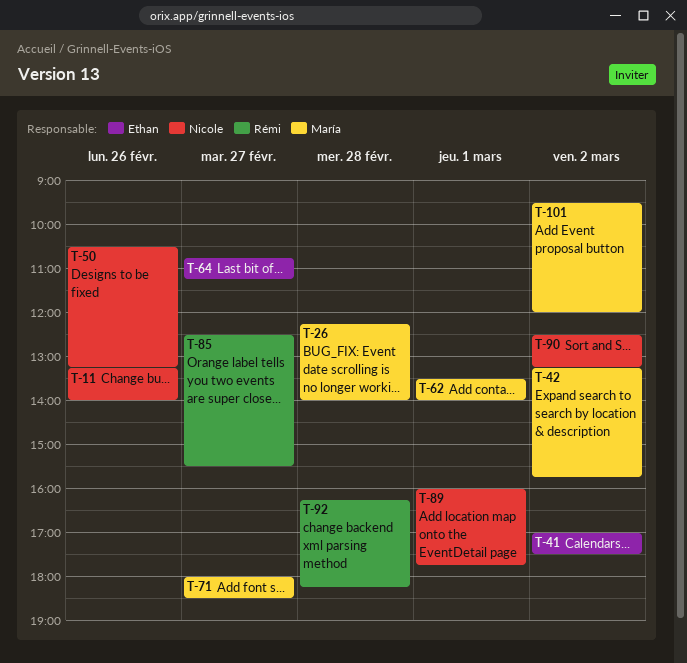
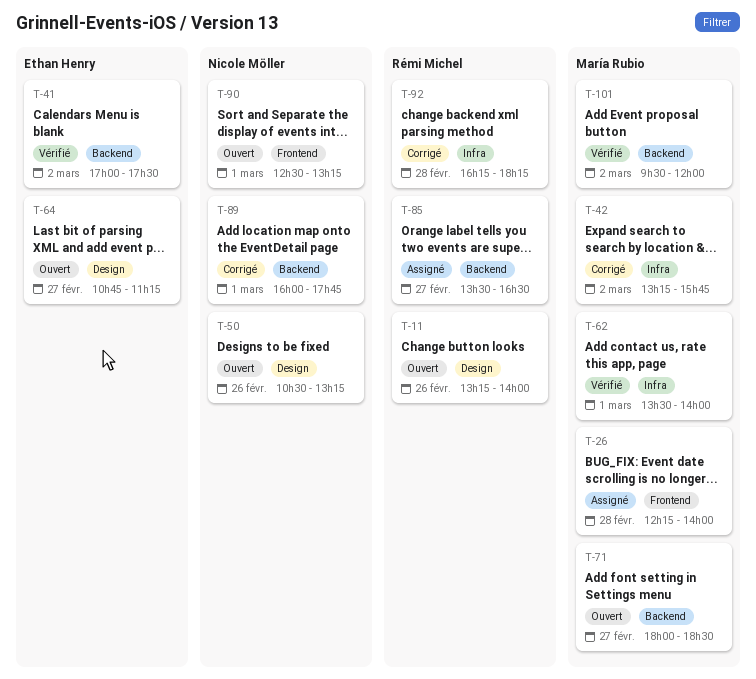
T-11, owner: Nicole Möller -> Rémi Michel
T-85, begins: 12:30 -> 13:30
T-85, ends: 15:30 -> 16:30
T-90, day: Mar 2 -> Mar 1

